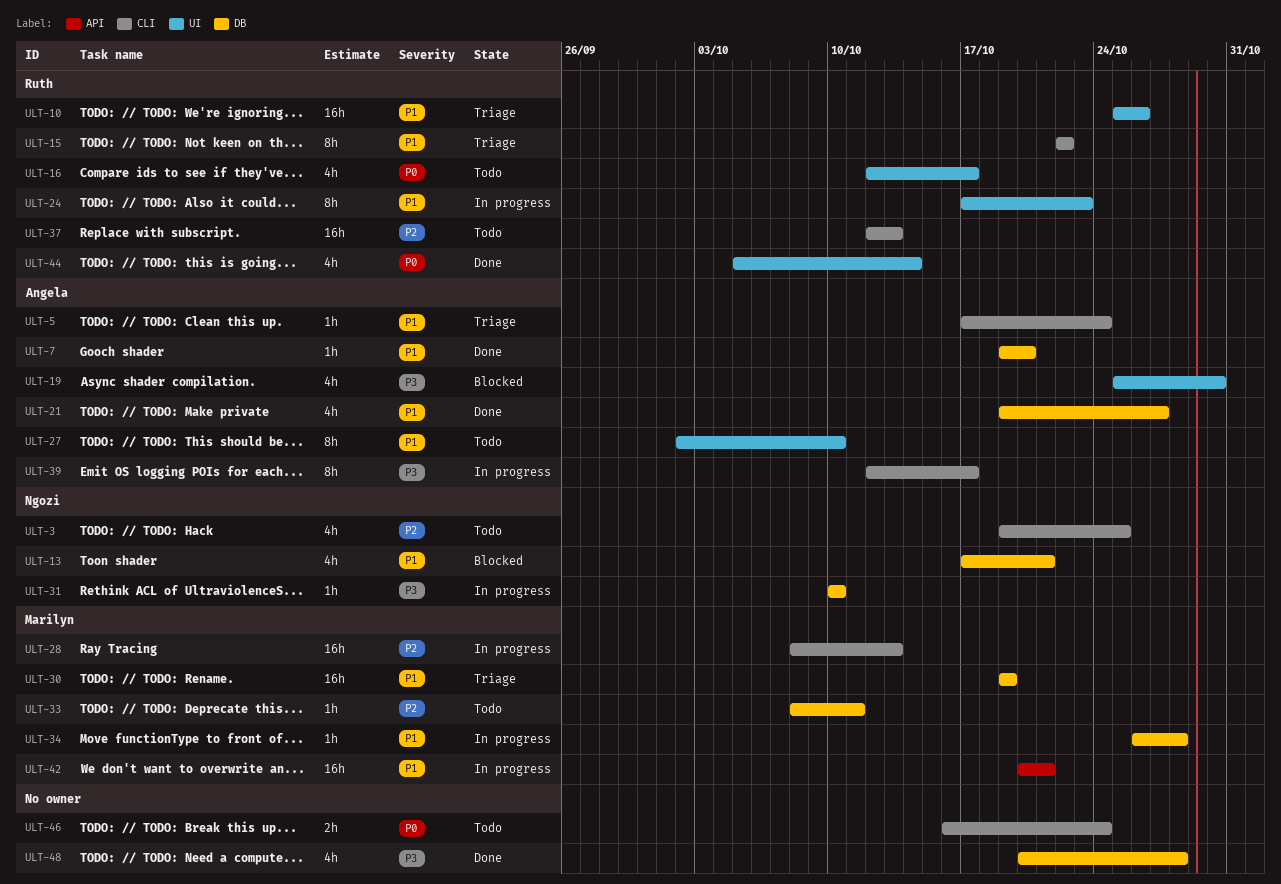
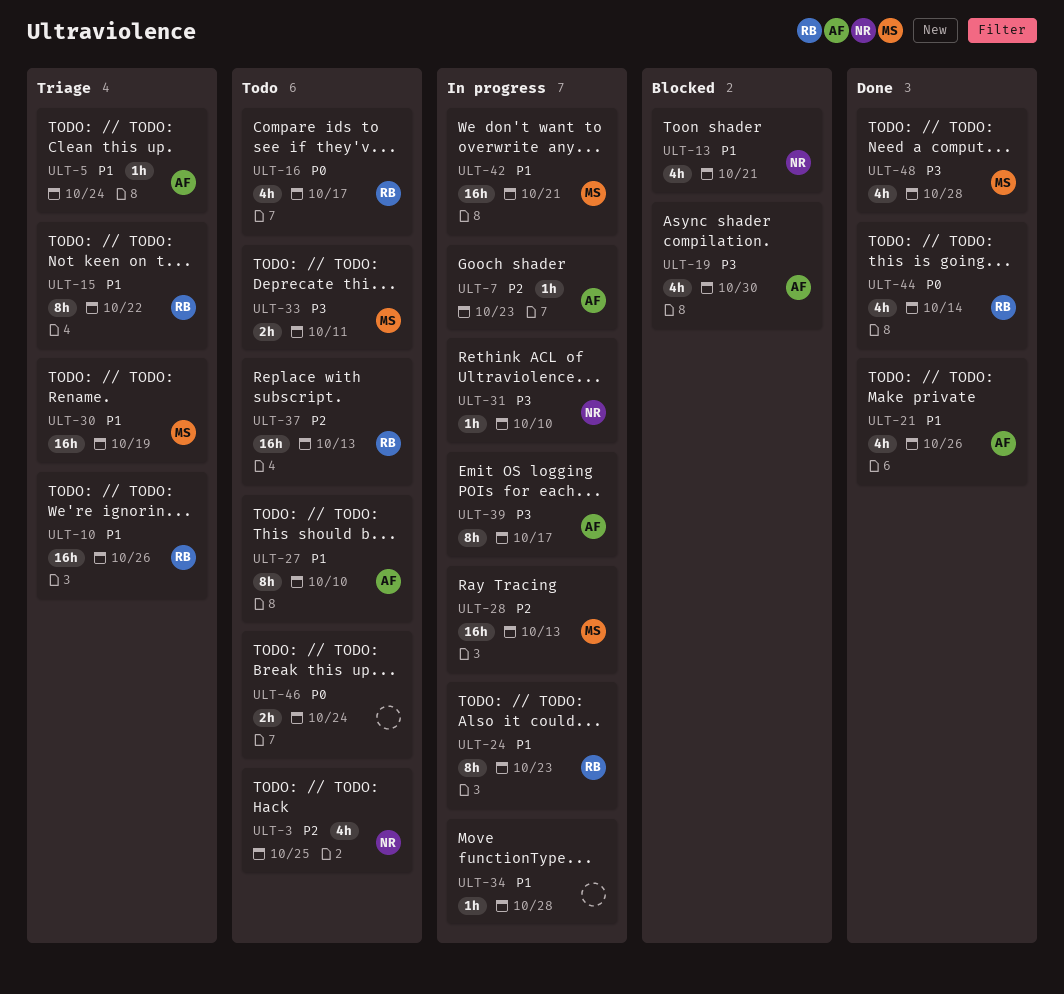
ULT-7, status: Done -> In progress
ULT-7, priority: P1 -> P2
ULT-7, due: Oct 20 -> Oct 23
ULT-21, due: Oct 27 -> Oct 26
ULT-33, priority: P2 -> P3
ULT-33, estimate: 1h -> 2h
ULT-34, owner: Marilyn -> none
ULT-48, owner: none -> Marilyn

